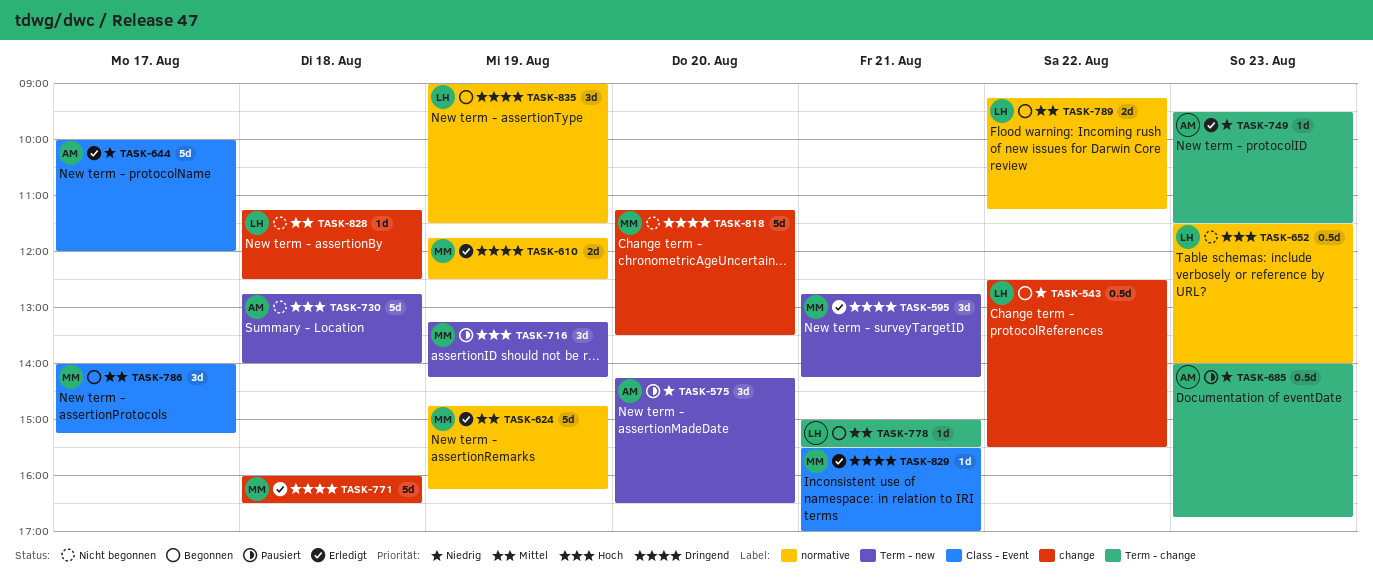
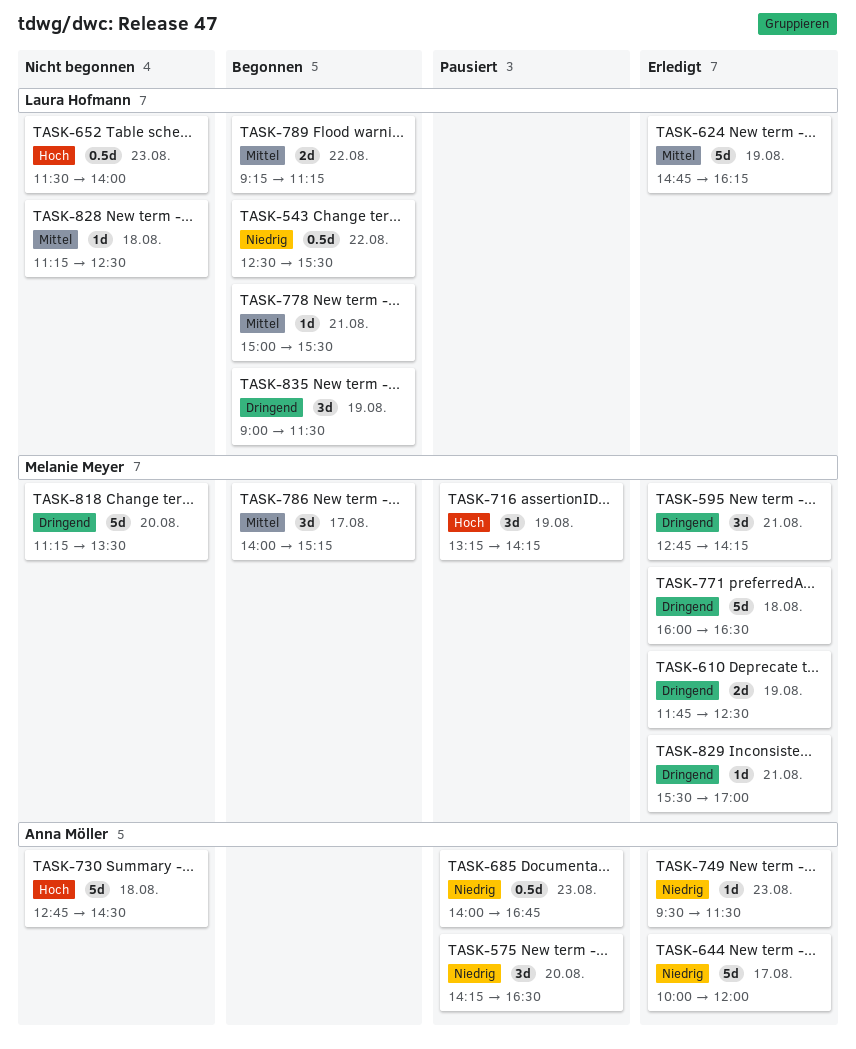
TASK-624, owner: Melanie Meyer -> Laura Hofmann
TASK-730, ends: 14:00 -> 14:30

